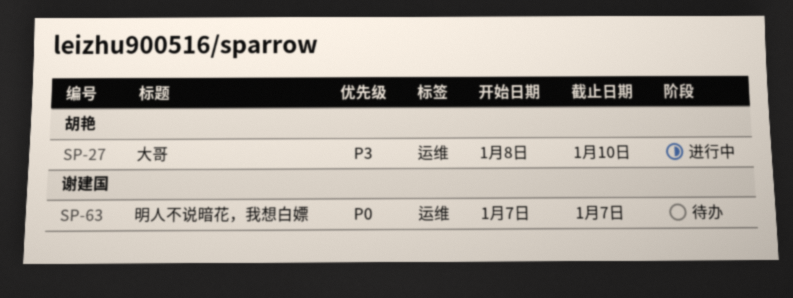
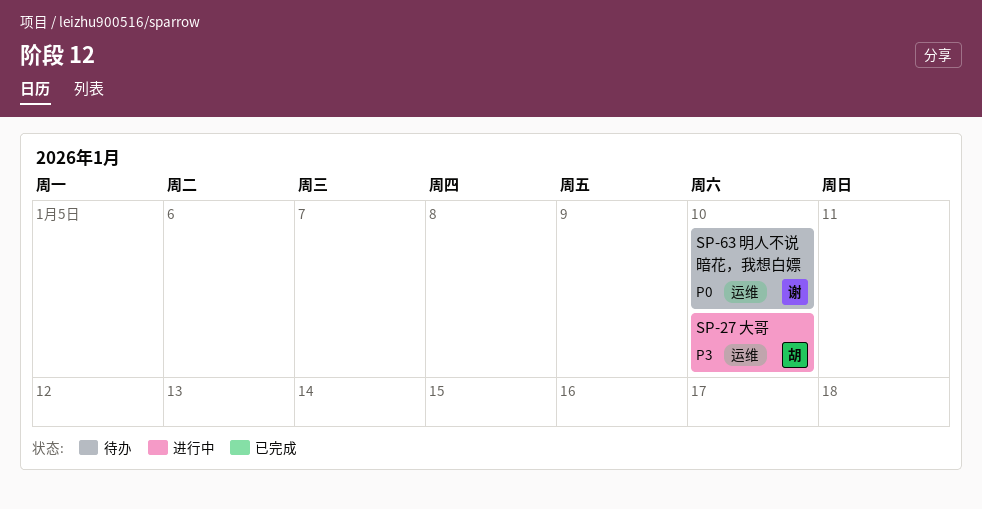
SP-63, due: Jan 7 -> Jan 10

